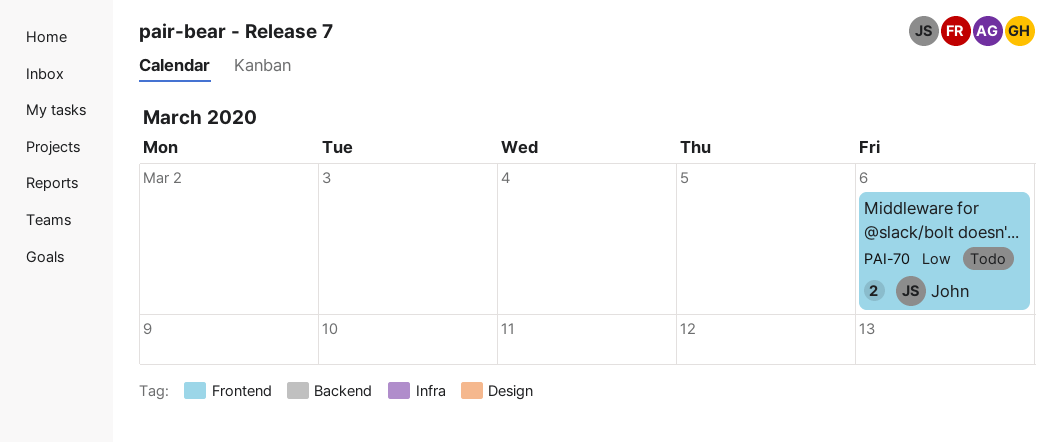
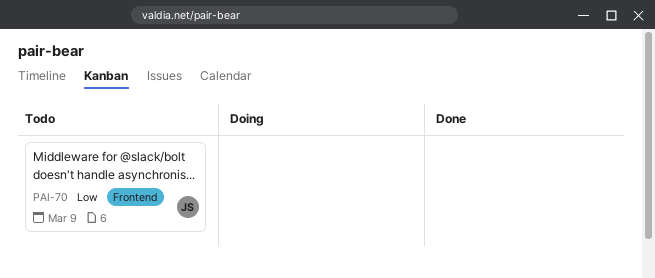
PAI-70, due: Mar 6 -> Mar 9

